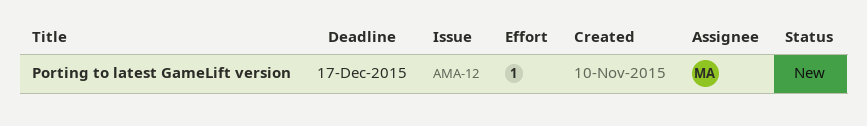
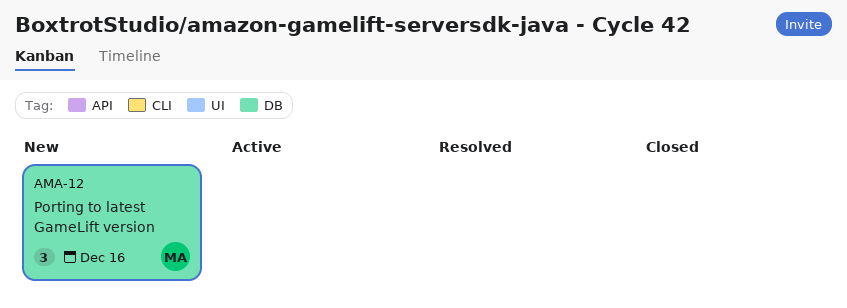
AMA-12, estimate: 1 -> 3
AMA-12, due: Dec 17 -> Dec 16

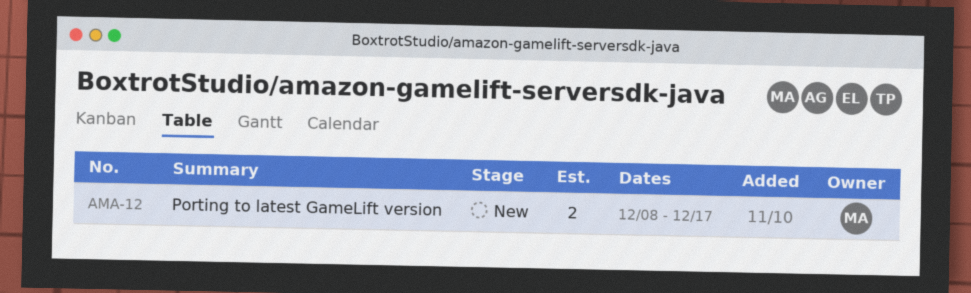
AMA-12, estimate: 3 -> 2
AMA-12, due: Dec 16 -> Dec 17

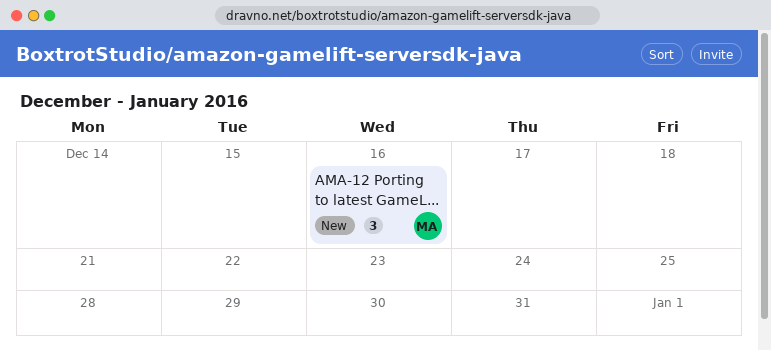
AMA-12, estimate: 2 -> 3
AMA-12, due: Dec 17 -> Dec 16

